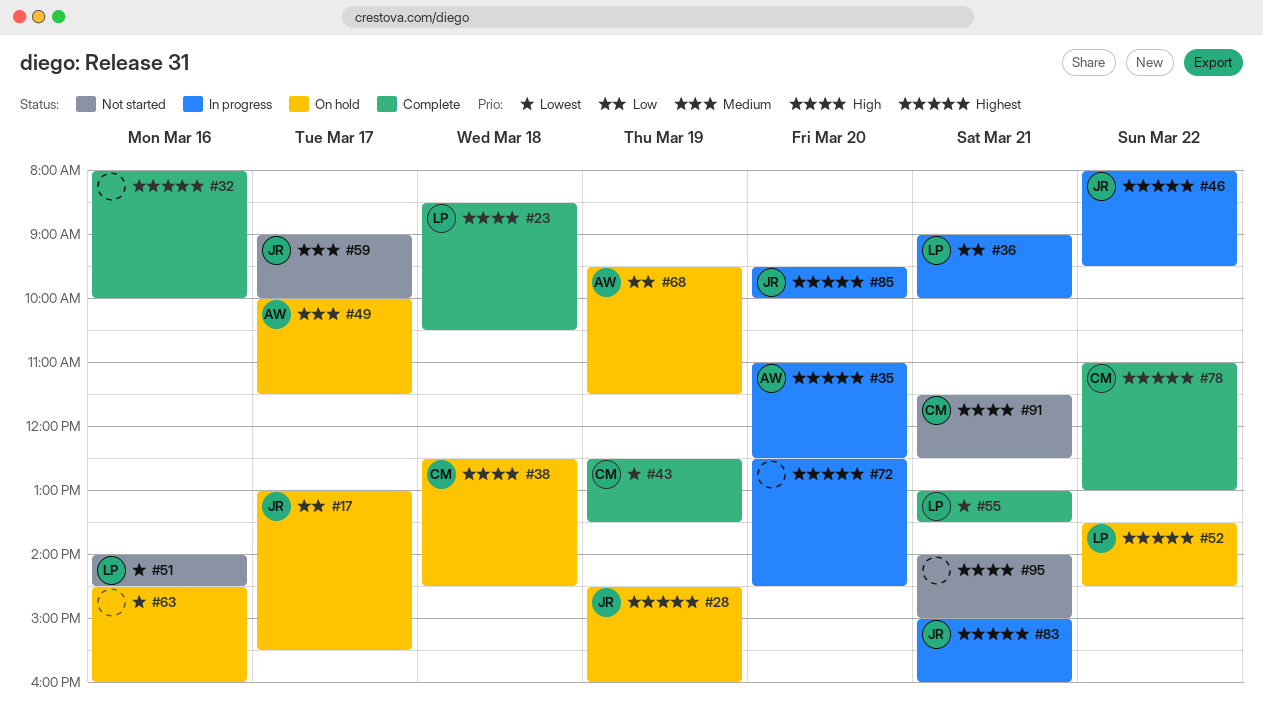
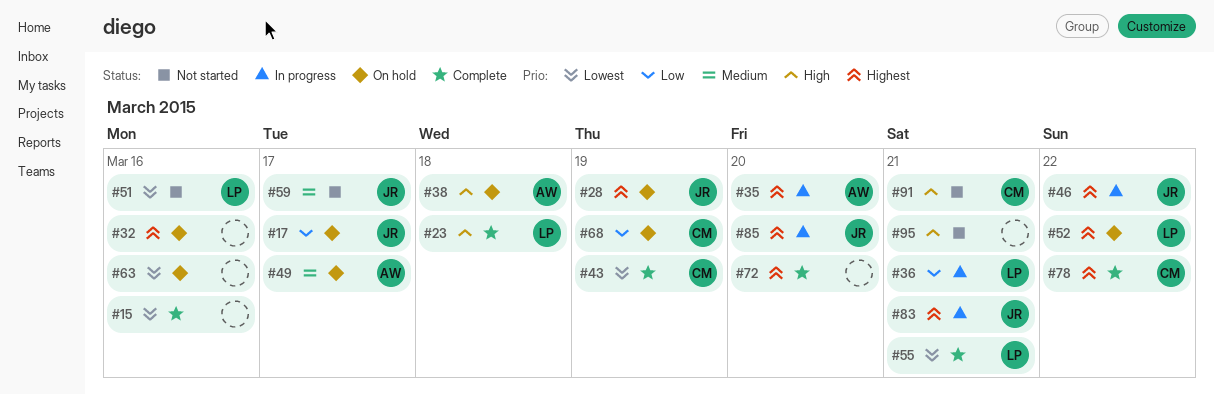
#15: none -> present
#32, status: Complete -> On hold
#38, owner: CM -> AW
#68, owner: AW -> CM
#72, status: In progress -> Complete

